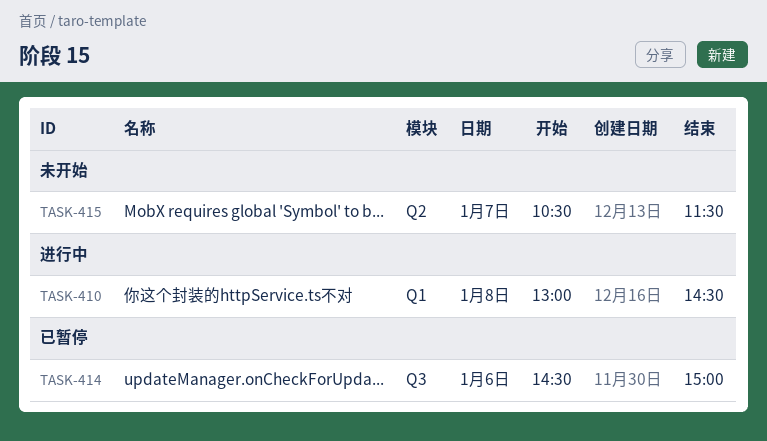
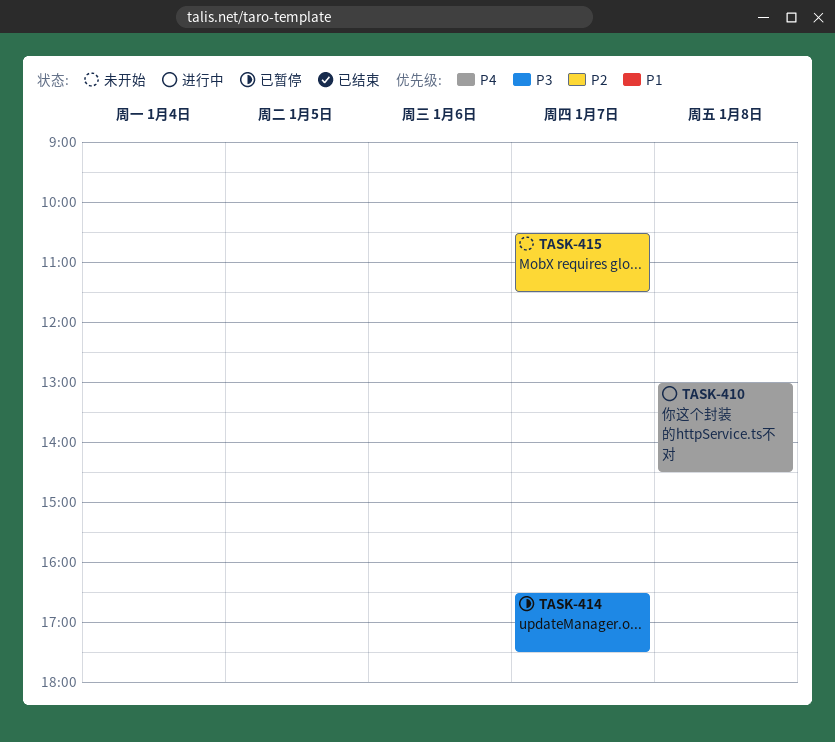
TASK-414, day: Jan 6 -> Jan 7
TASK-414, begins: 14:30 -> 16:30
TASK-414, ends: 15:00 -> 17:30

